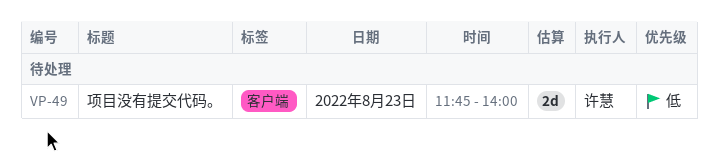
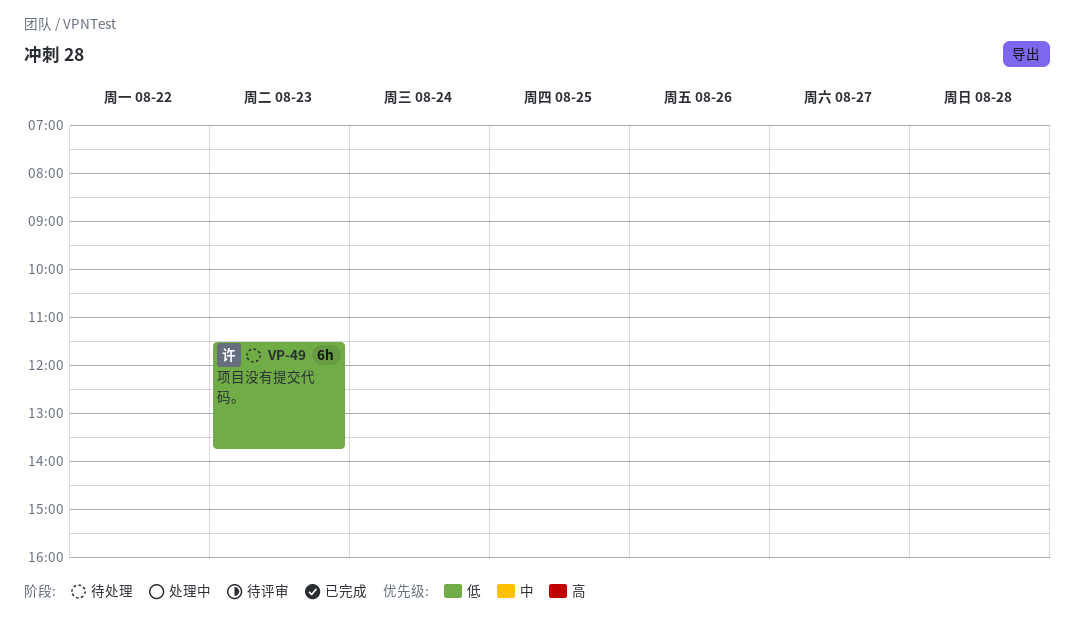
VP-49, estimate: 2d -> 6h
VP-49, begins: 11:45 -> 11:30
VP-49, ends: 14:00 -> 13:45

